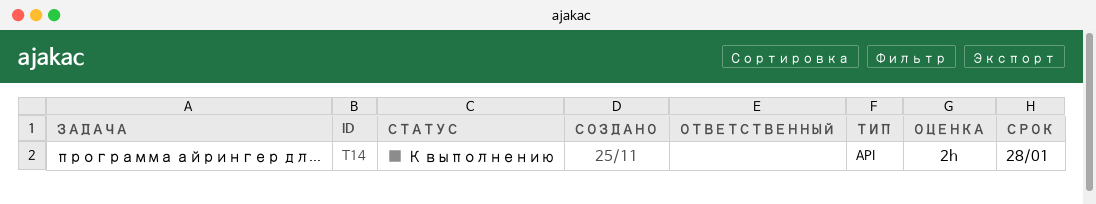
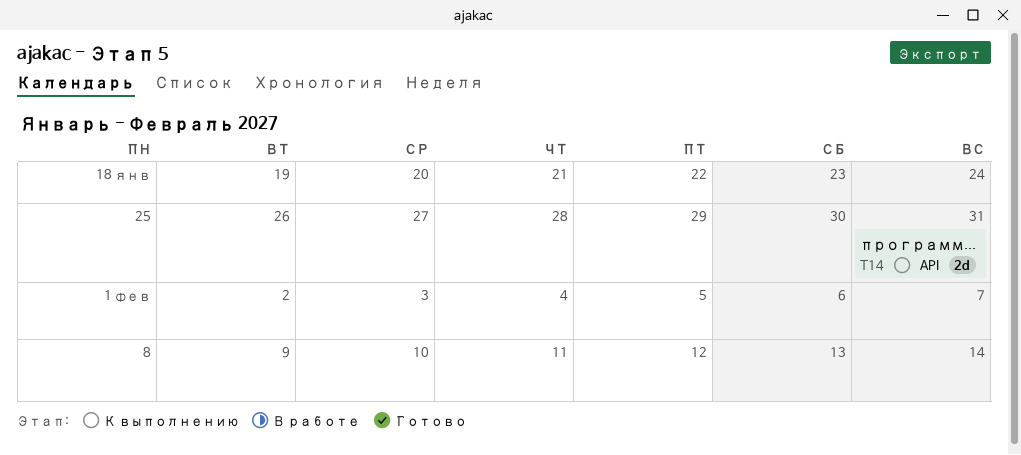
T14, estimate: 2h -> 2d
T14, due: Jan 28 -> Jan 31

